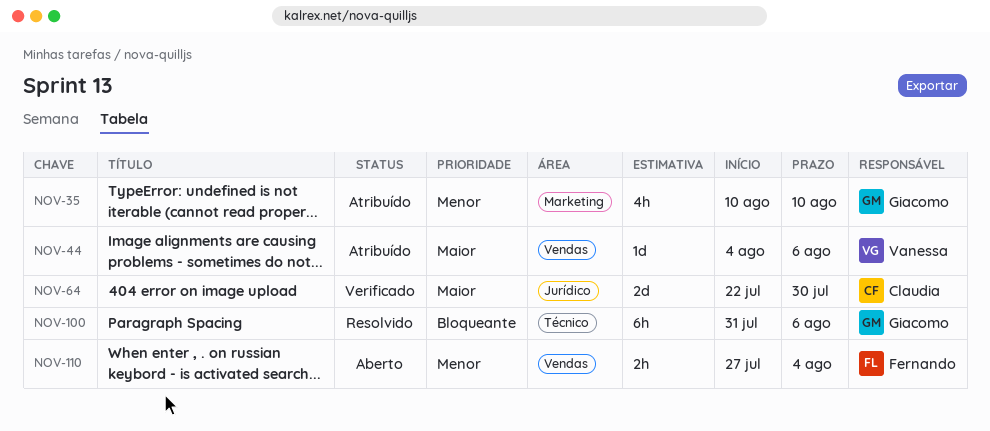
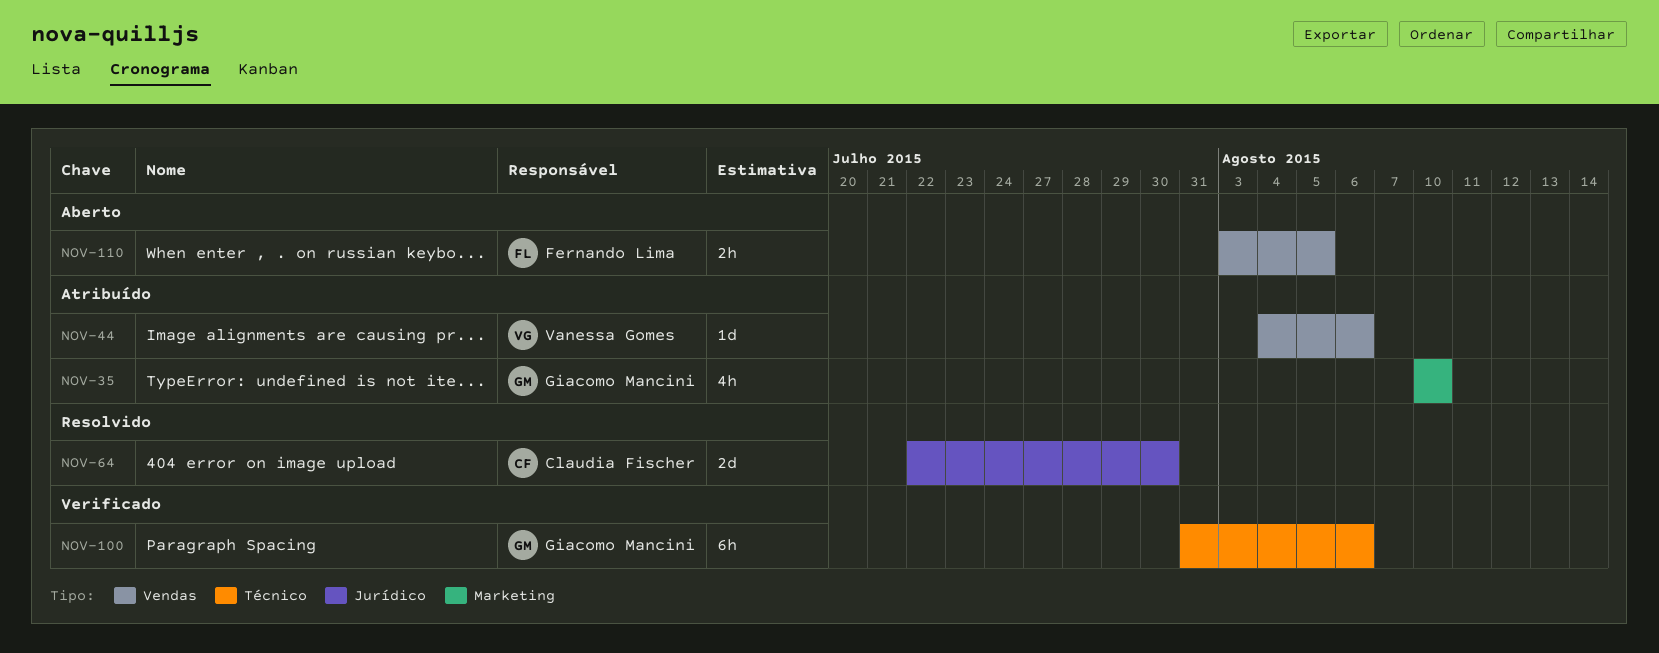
NOV-64, status: Verificado -> Resolvido
NOV-100, status: Resolvido -> Verificado
NOV-110, start: Jul 27 -> Aug 3
NOV-110, due: Aug 4 -> Aug 5

